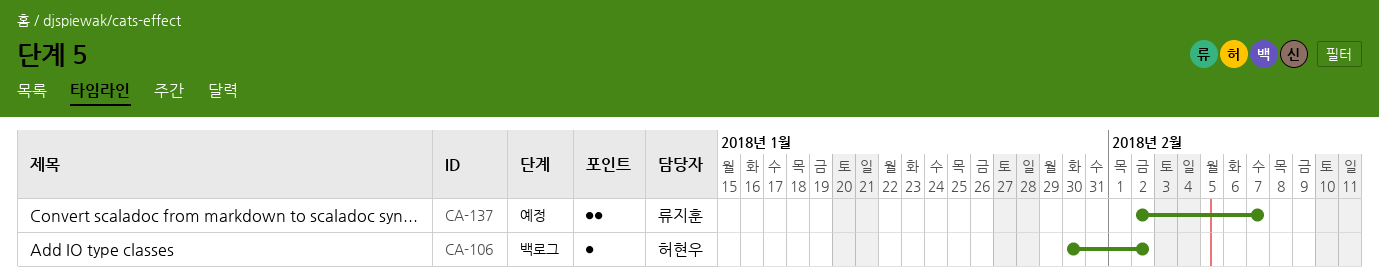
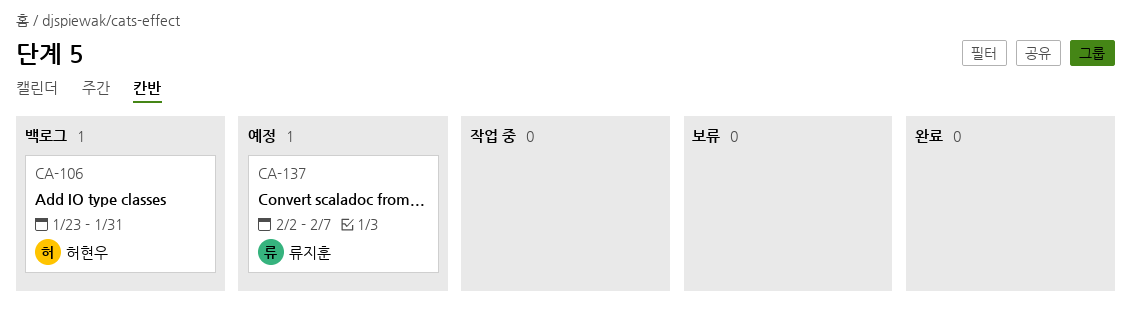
CA-106, start: Jan 30 -> Jan 23
CA-106, due: Feb 2 -> Jan 31

